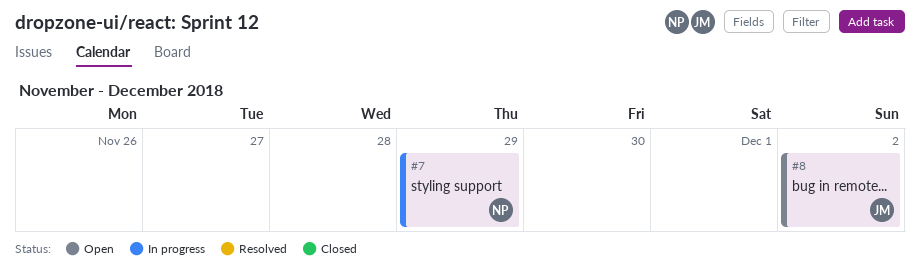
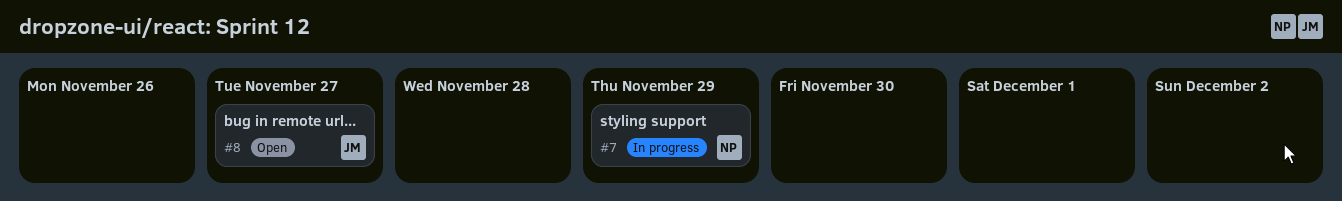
#8, due: Dec 2 -> Nov 27

